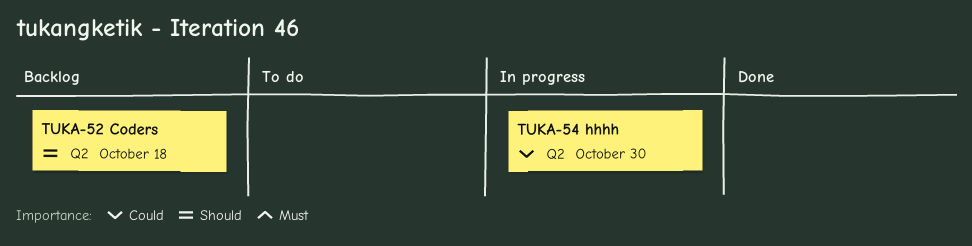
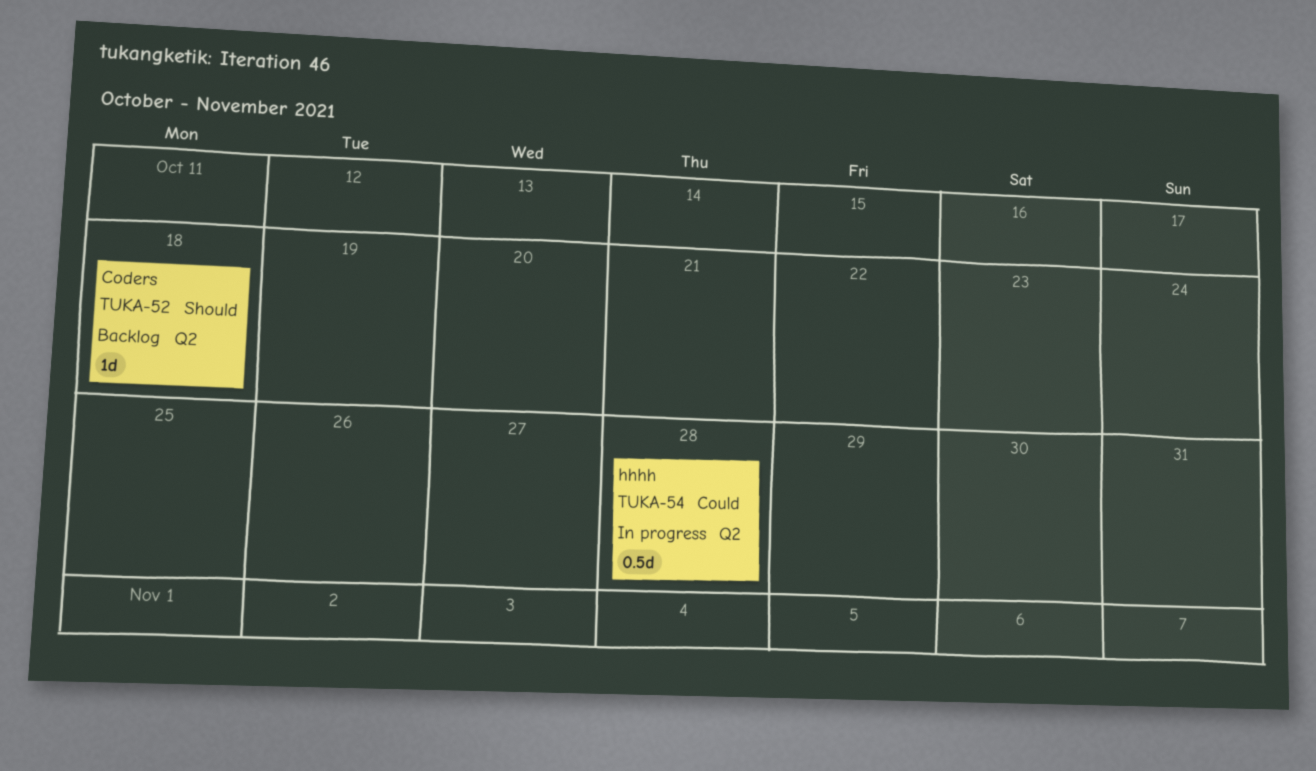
TUKA-54, due: Oct 30 -> Oct 28

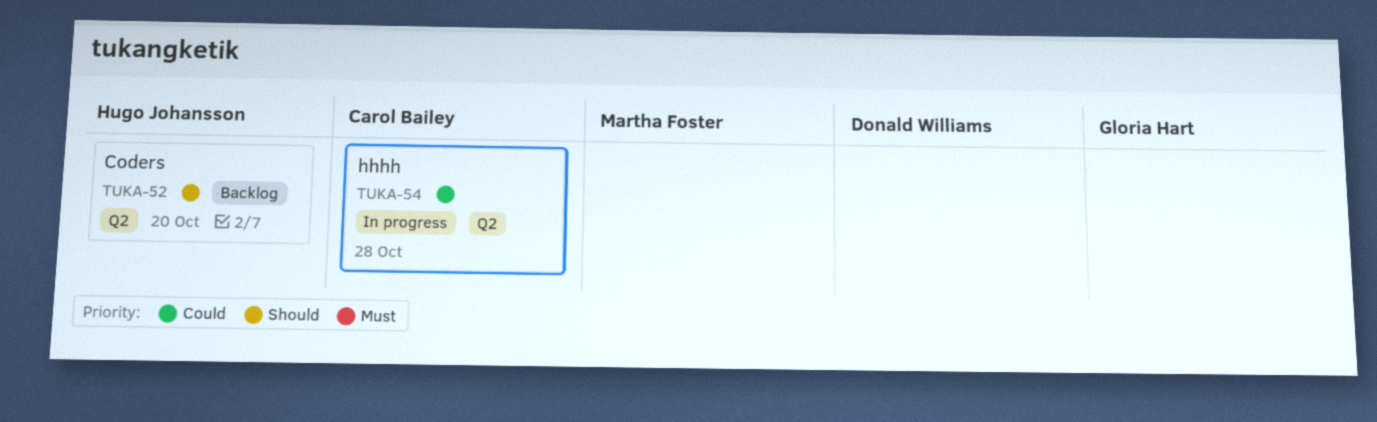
TUKA-52, due: Oct 18 -> Oct 20

